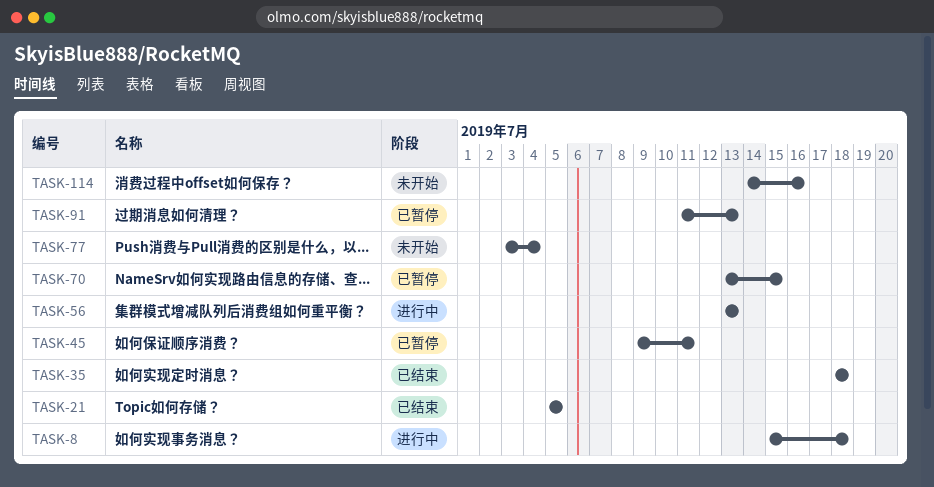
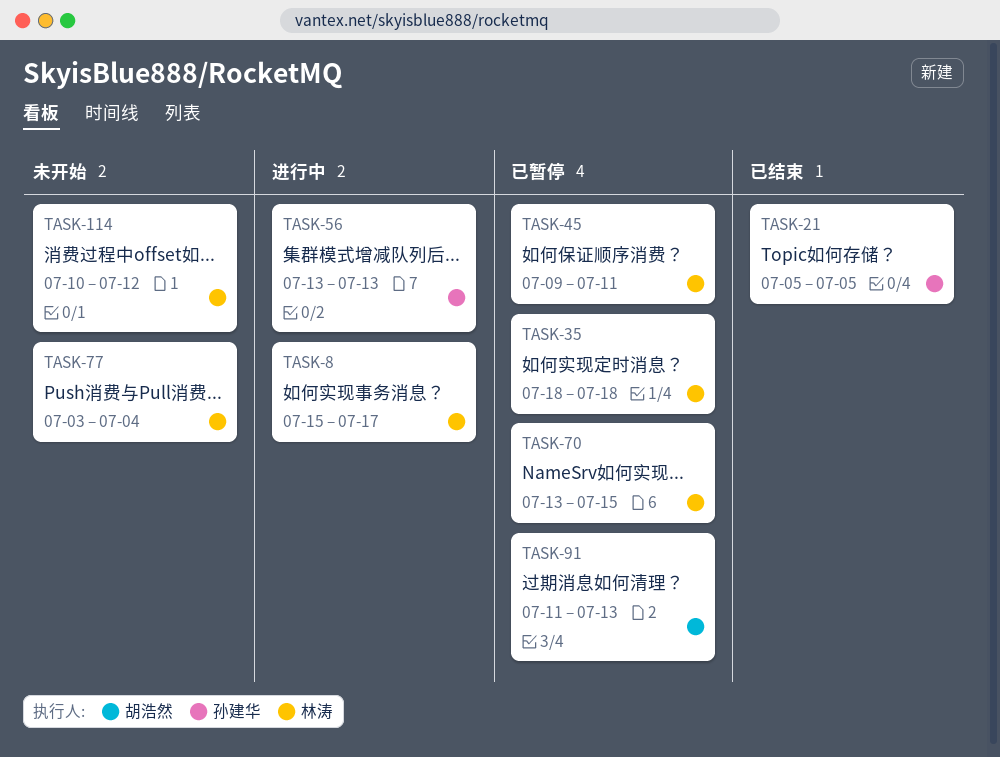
TASK-8, due: Jul 18 -> Jul 17
TASK-35, status: 已结束 -> 已暂停
TASK-114, start: Jul 14 -> Jul 10
TASK-114, due: Jul 16 -> Jul 12

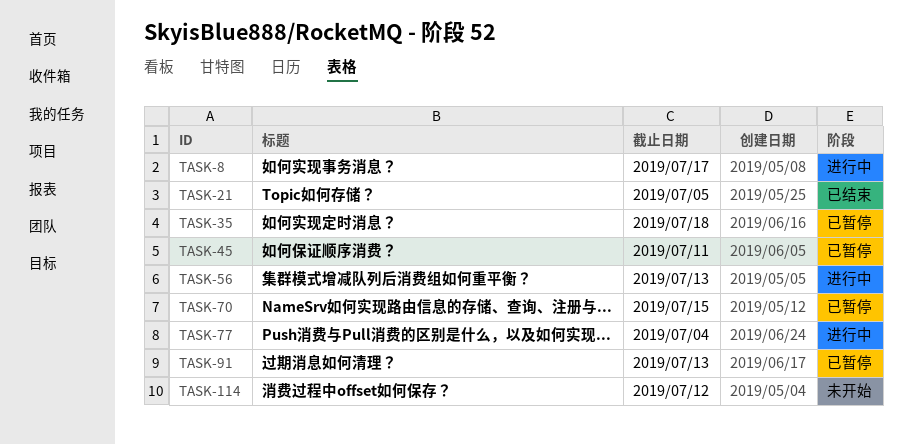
TASK-77, status: 未开始 -> 进行中

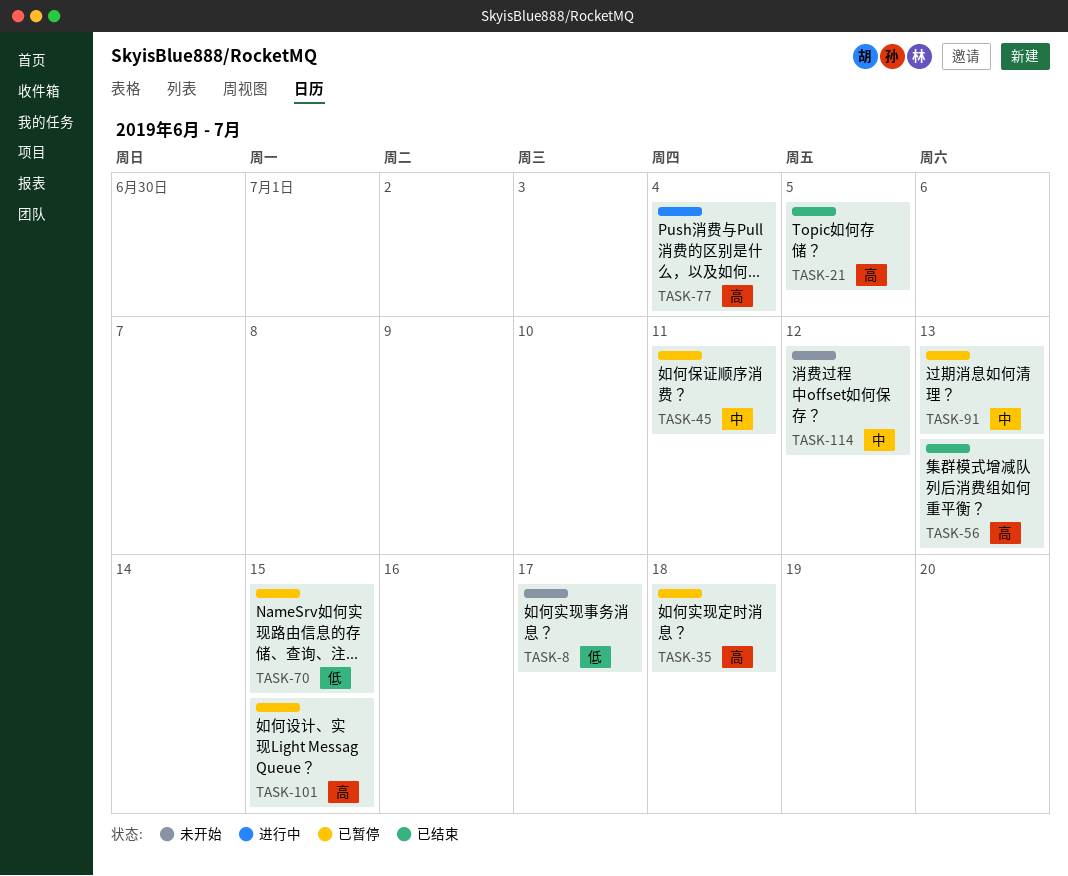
TASK-8, status: 进行中 -> 未开始
TASK-56, status: 进行中 -> 已结束
TASK-101: none -> present

